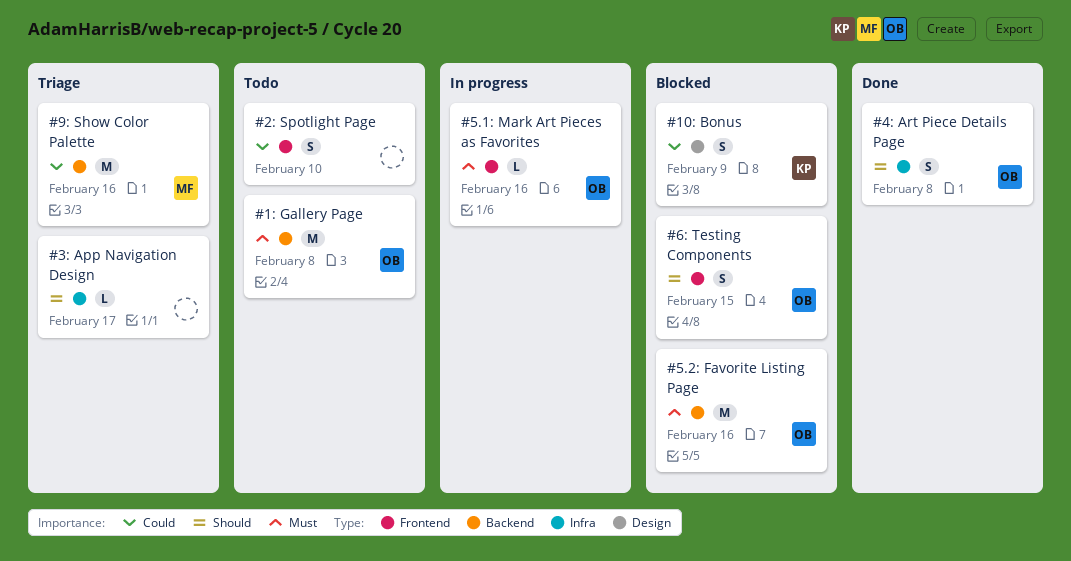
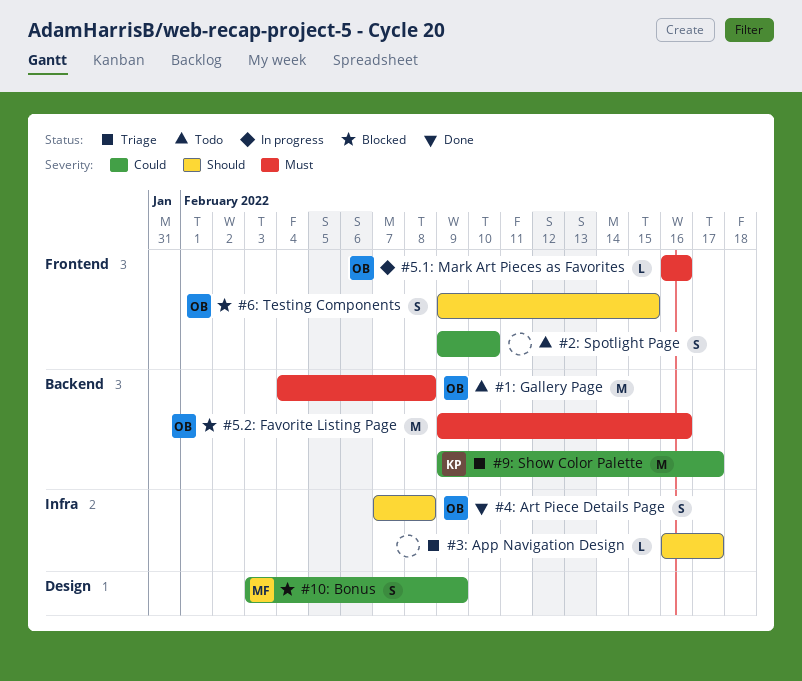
#10: Bonus, owner: KP -> MF
#9: Show Color Palette, owner: MF -> KP
#9: Show Color Palette, due: Feb 16 -> Feb 17

